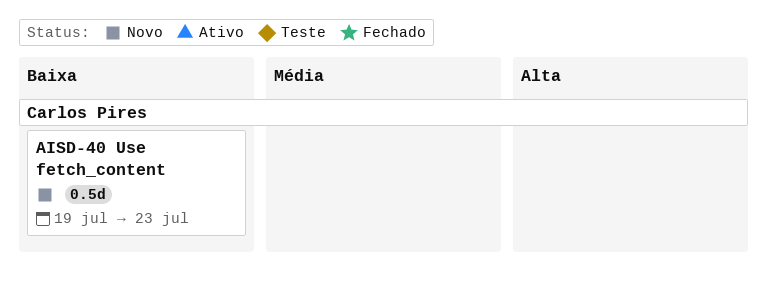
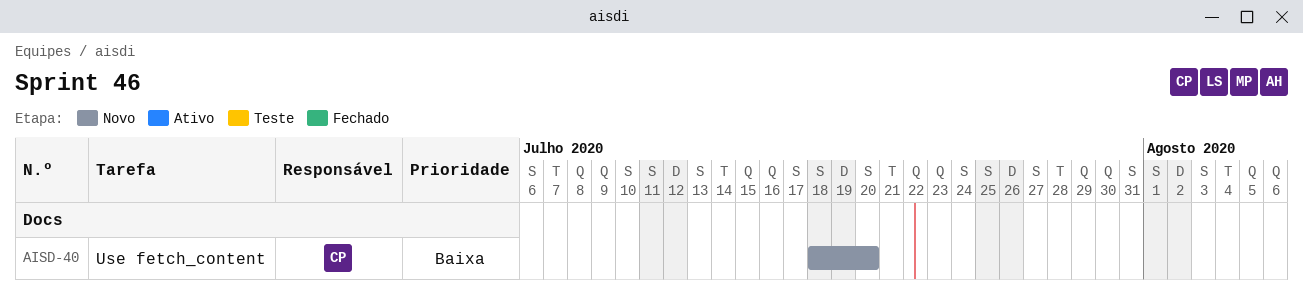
AISD-40, start: Jul 19 -> Jul 18
AISD-40, due: Jul 23 -> Jul 20

